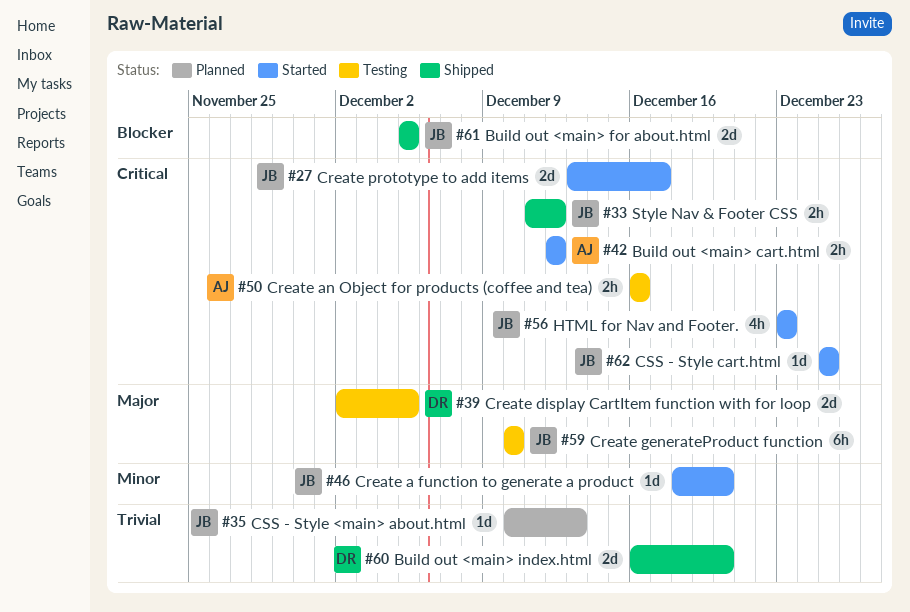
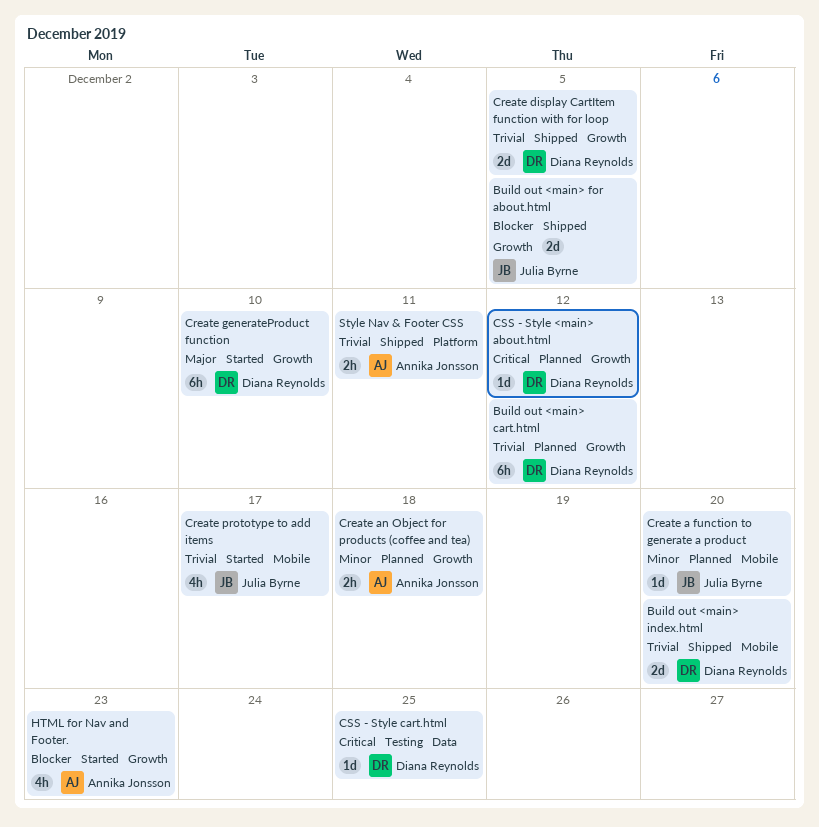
Build out <main> cart.html, status: Started -> Planned
Build out <main> cart.html, owner: Annika Jonsson -> Diana Reynolds
Build out <main> cart.html, priority: Critical -> Trivial
Build out <main> cart.html, estimate: 2h -> 6h
Create a function to generate a product, status: Started -> Planned
Create an Object for products (coffee and tea), status: Testing -> Planned
Create an Object for products (coffee and tea), priority: Critical -> Minor
Create an Object for products (coffee and tea), due: Dec 16 -> Dec 18
Create display CartItem function with for loop, status: Testing -> Shipped
Create display CartItem function with for loop, priority: Major -> Trivial
Create generateProduct function, status: Testing -> Started
Create generateProduct function, owner: Julia Byrne -> Diana Reynolds
Create prototype to add items, priority: Critical -> Trivial
Create prototype to add items, estimate: 2d -> 4h
CSS - Style <main> about.html, owner: Julia Byrne -> Diana Reynolds
CSS - Style <main> about.html, priority: Trivial -> Critical
CSS - Style <main> about.html, due: Dec 13 -> Dec 12
CSS - Style cart.html, status: Started -> Testing
CSS - Style cart.html, owner: Julia Byrne -> Diana Reynolds
HTML for Nav and Footer., owner: Julia Byrne -> Annika Jonsson
HTML for Nav and Footer., priority: Critical -> Blocker
Style Nav & Footer CSS, owner: Julia Byrne -> Annika Jonsson
Style Nav & Footer CSS, priority: Critical -> Trivial
Style Nav & Footer CSS, due: Dec 12 -> Dec 11

